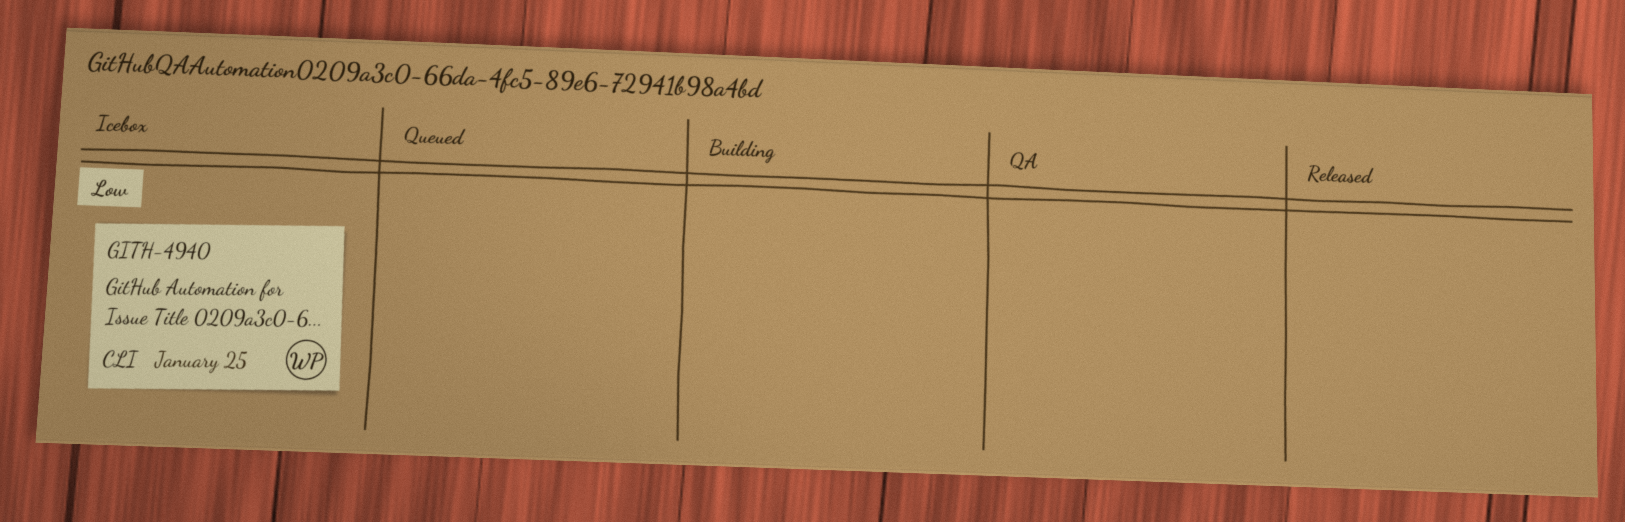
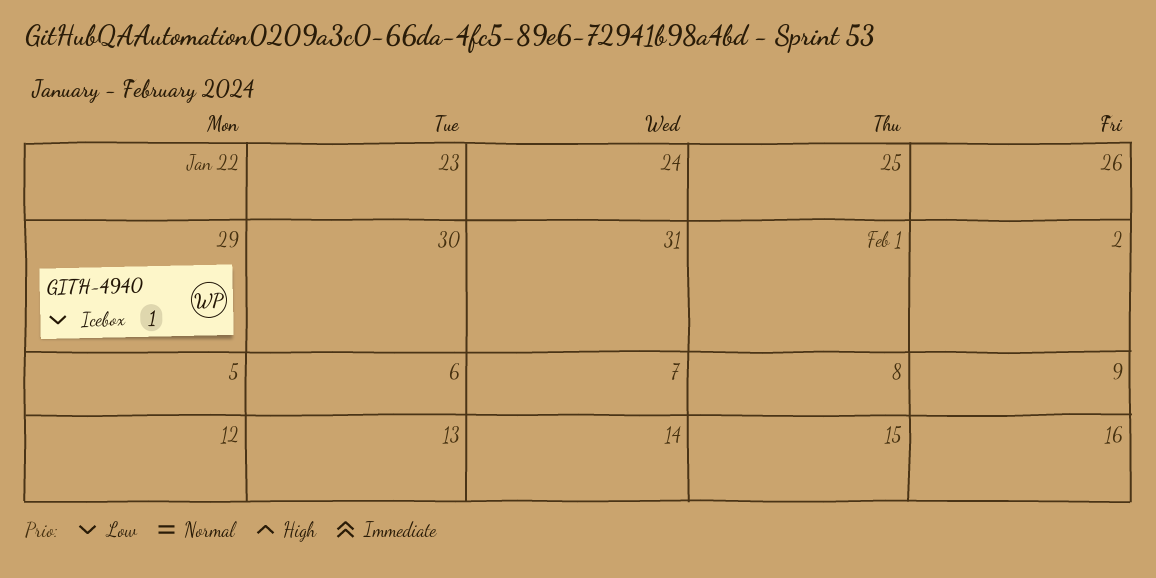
GITH-4940, due: Jan 25 -> Jan 29

